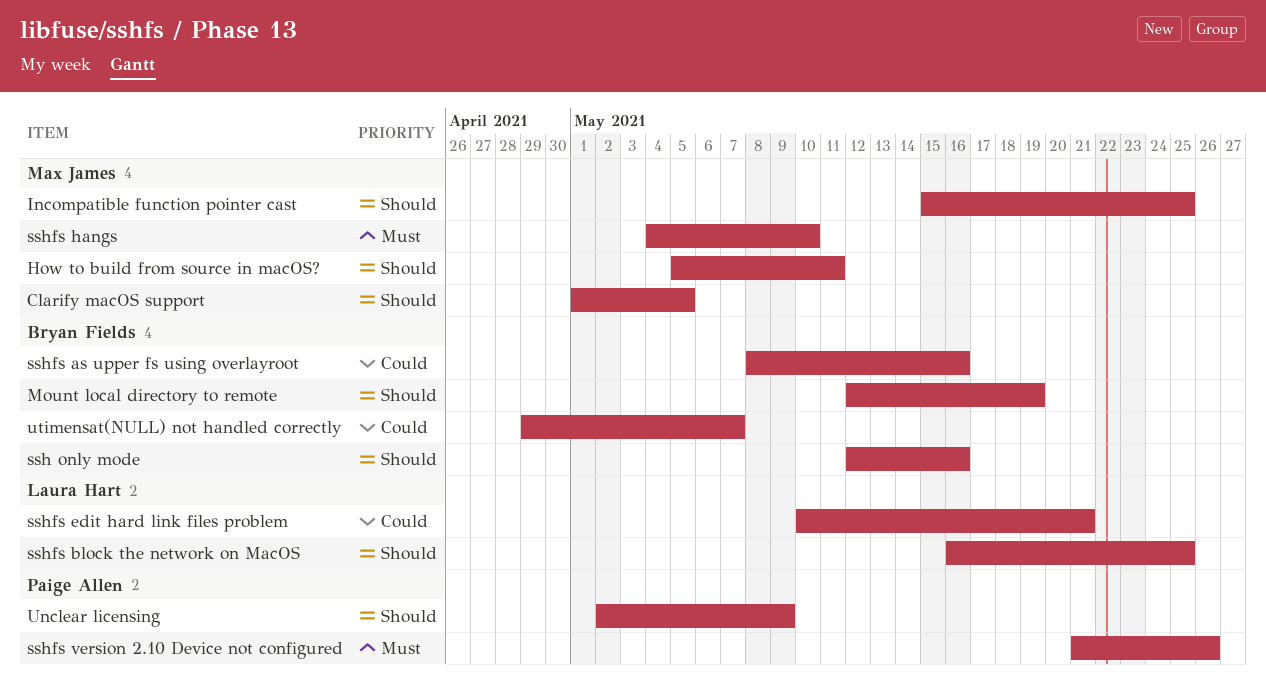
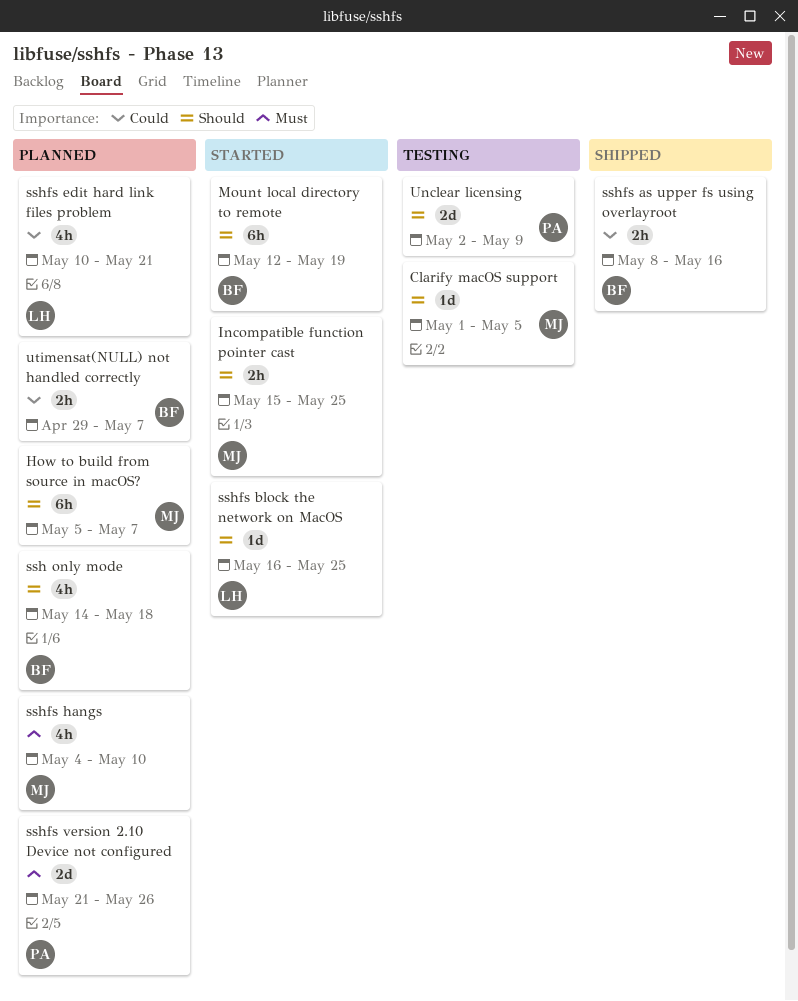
How to build from source in macOS?, due: May 11 -> May 7
ssh only mode, start: May 12 -> May 14
ssh only mode, due: May 16 -> May 18

